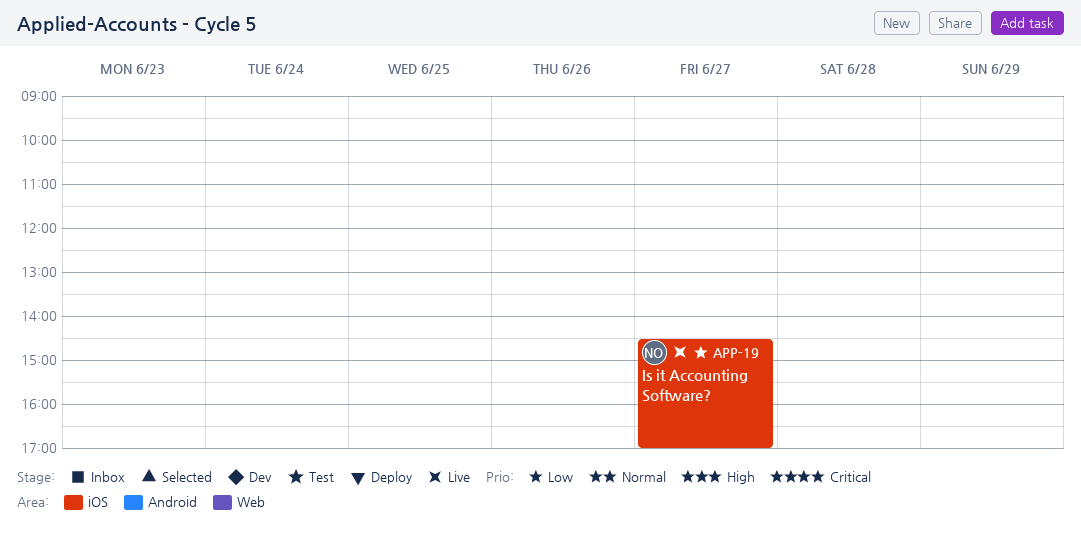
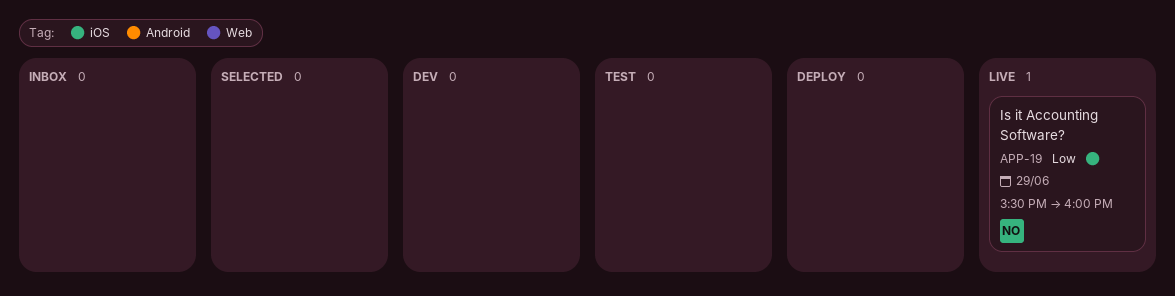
APP-19, day: Jun 27 -> Jun 29
APP-19, begins: 14:30 -> 15:30
APP-19, ends: 17:00 -> 16:00

